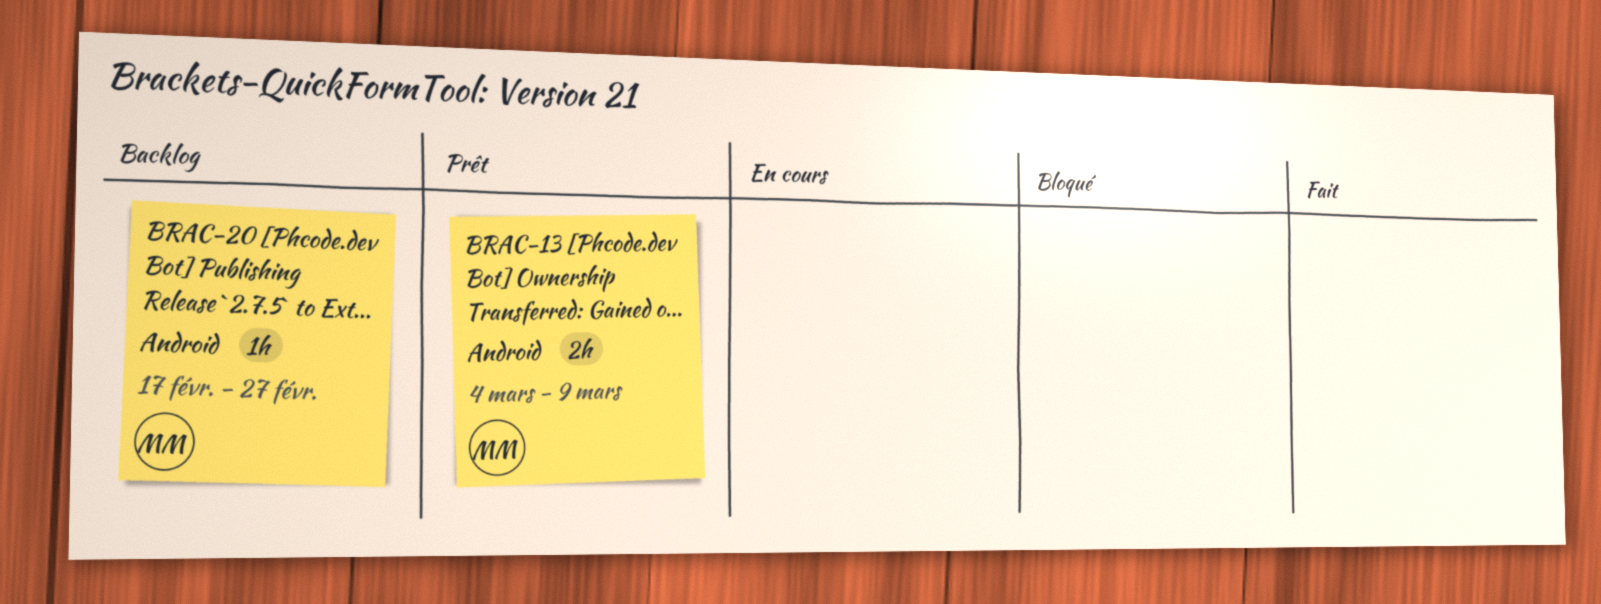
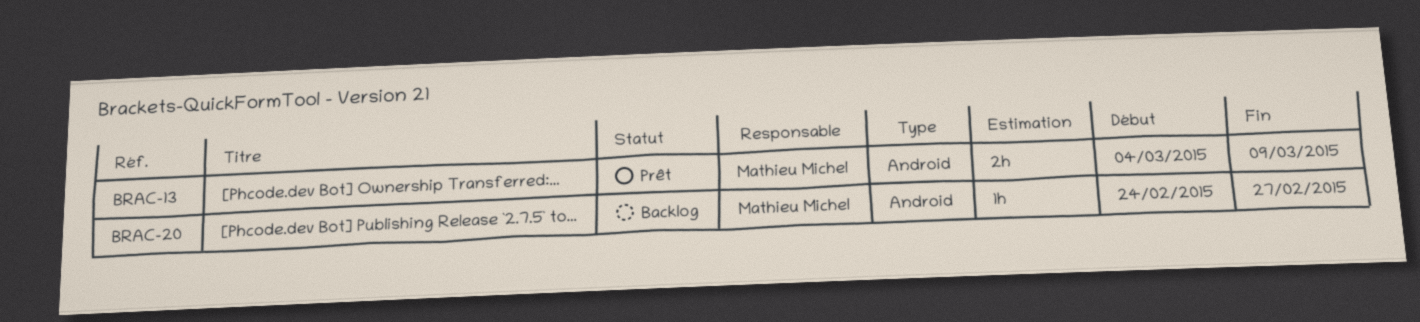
BRAC-20, start: Feb 17 -> Feb 24

